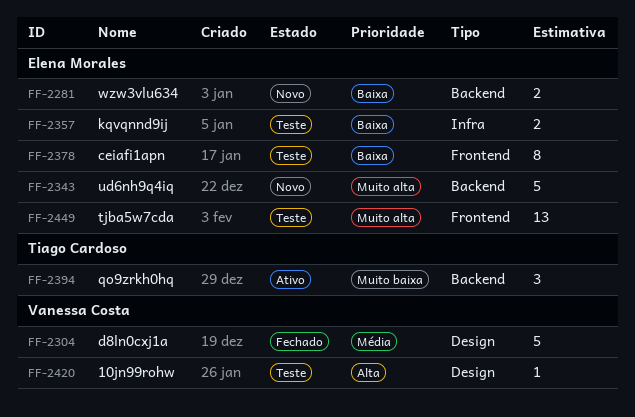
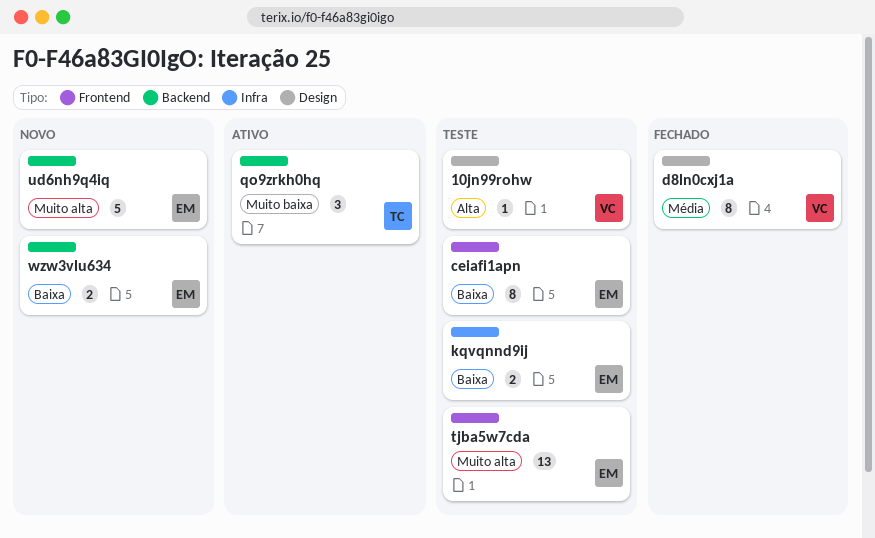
d8ln0cxj1a, estimate: 5 -> 8

